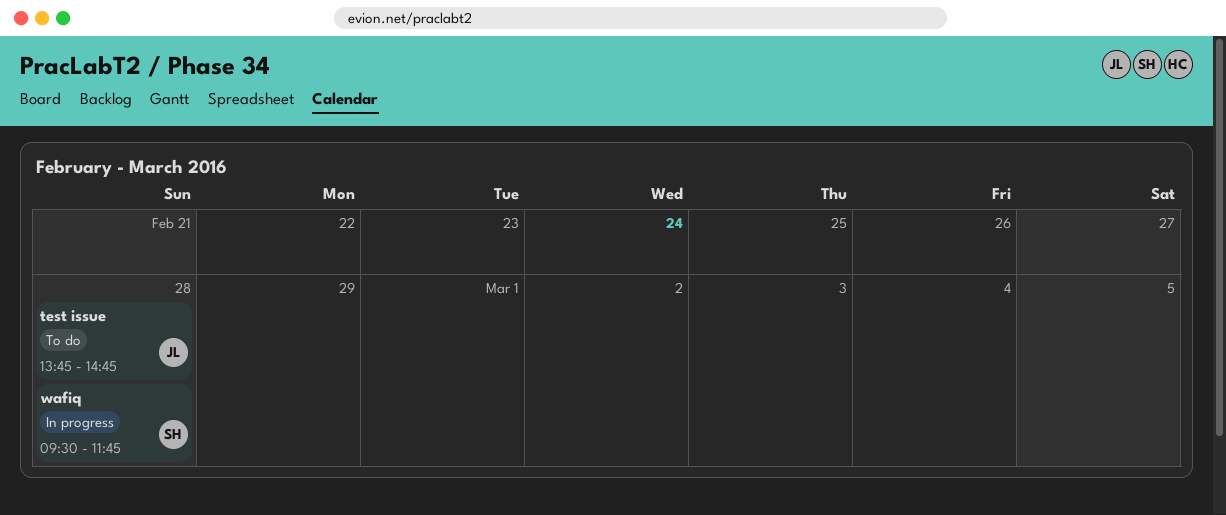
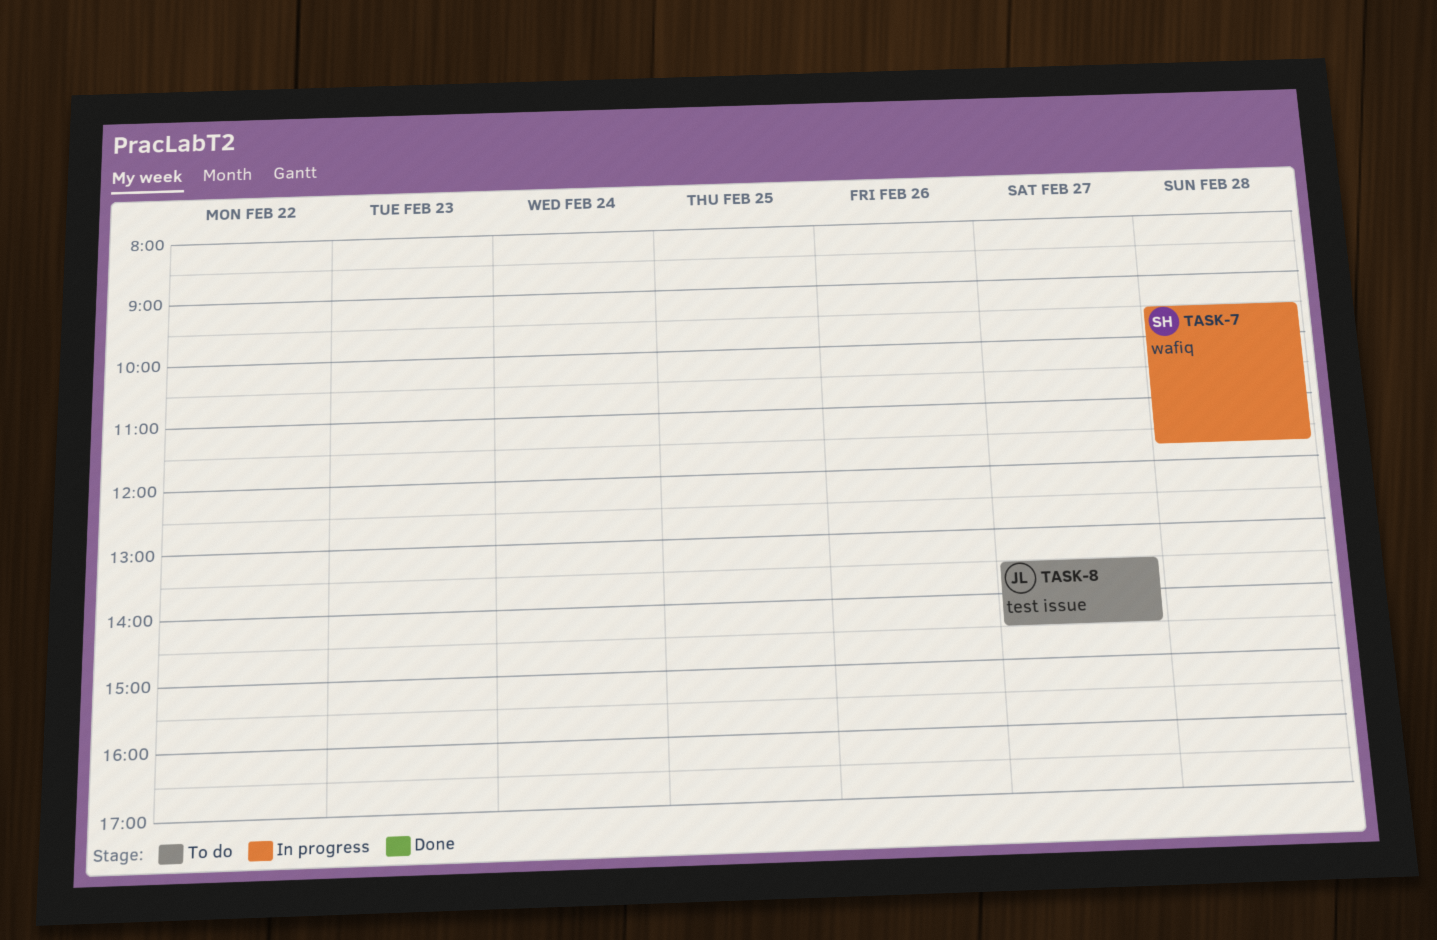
test issue, day: Feb 28 -> Feb 27
test issue, begins: 13:45 -> 13:30
test issue, ends: 14:45 -> 14:30

